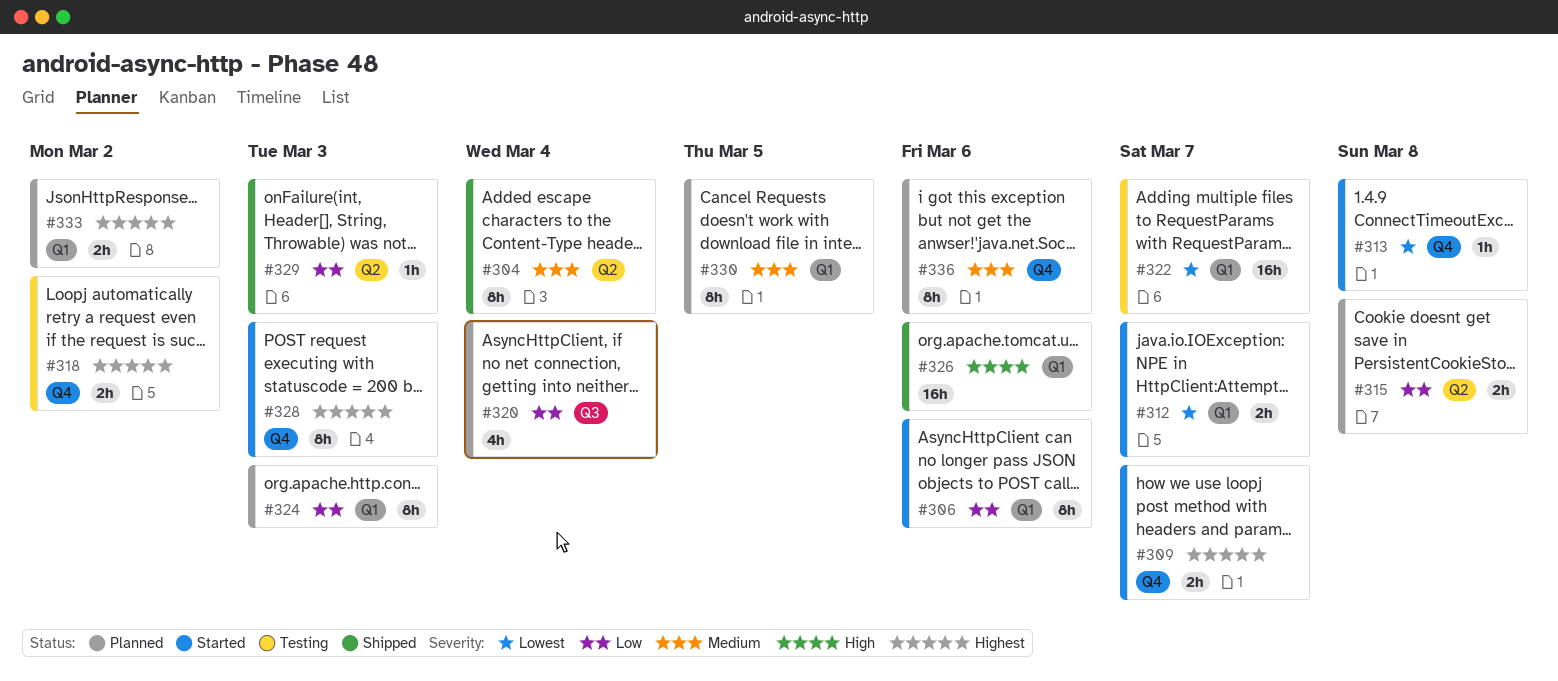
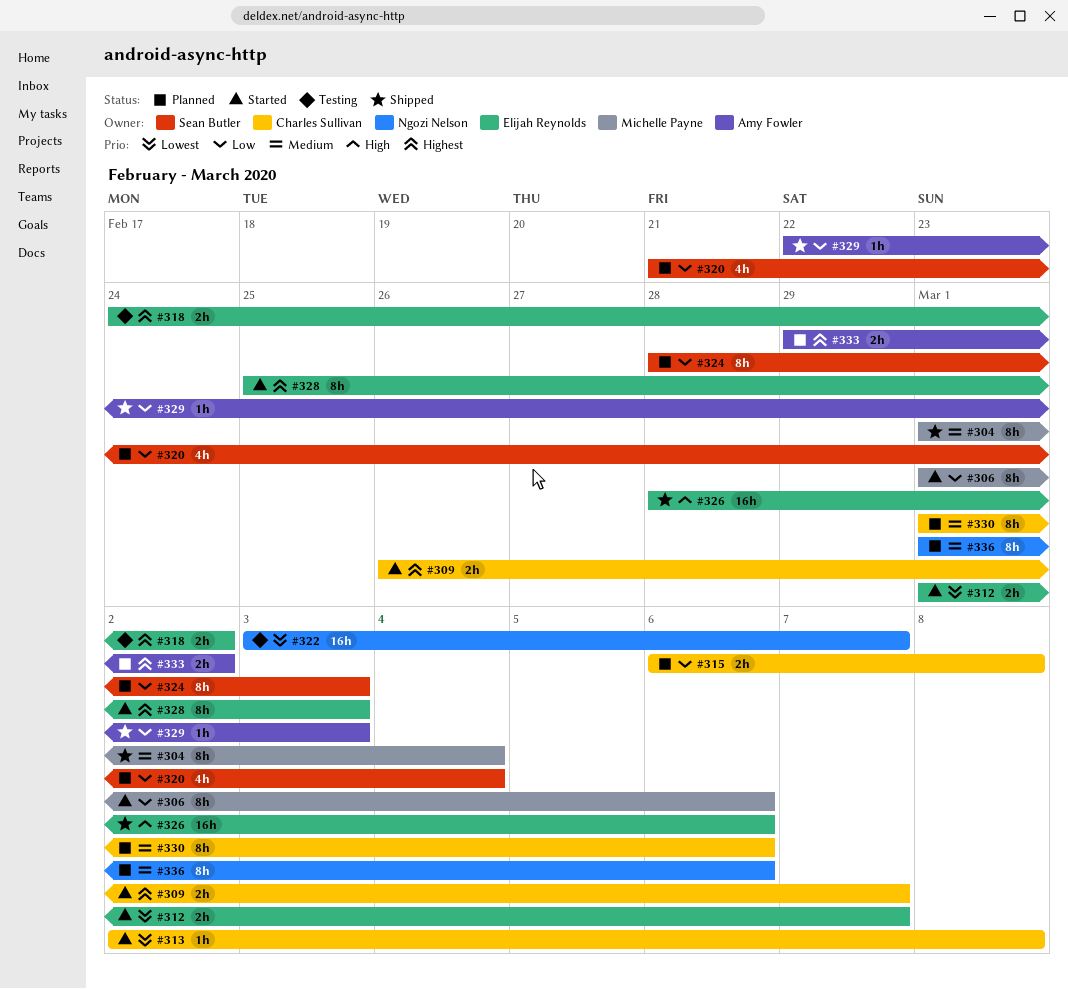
#330, due: Mar 5 -> Mar 6

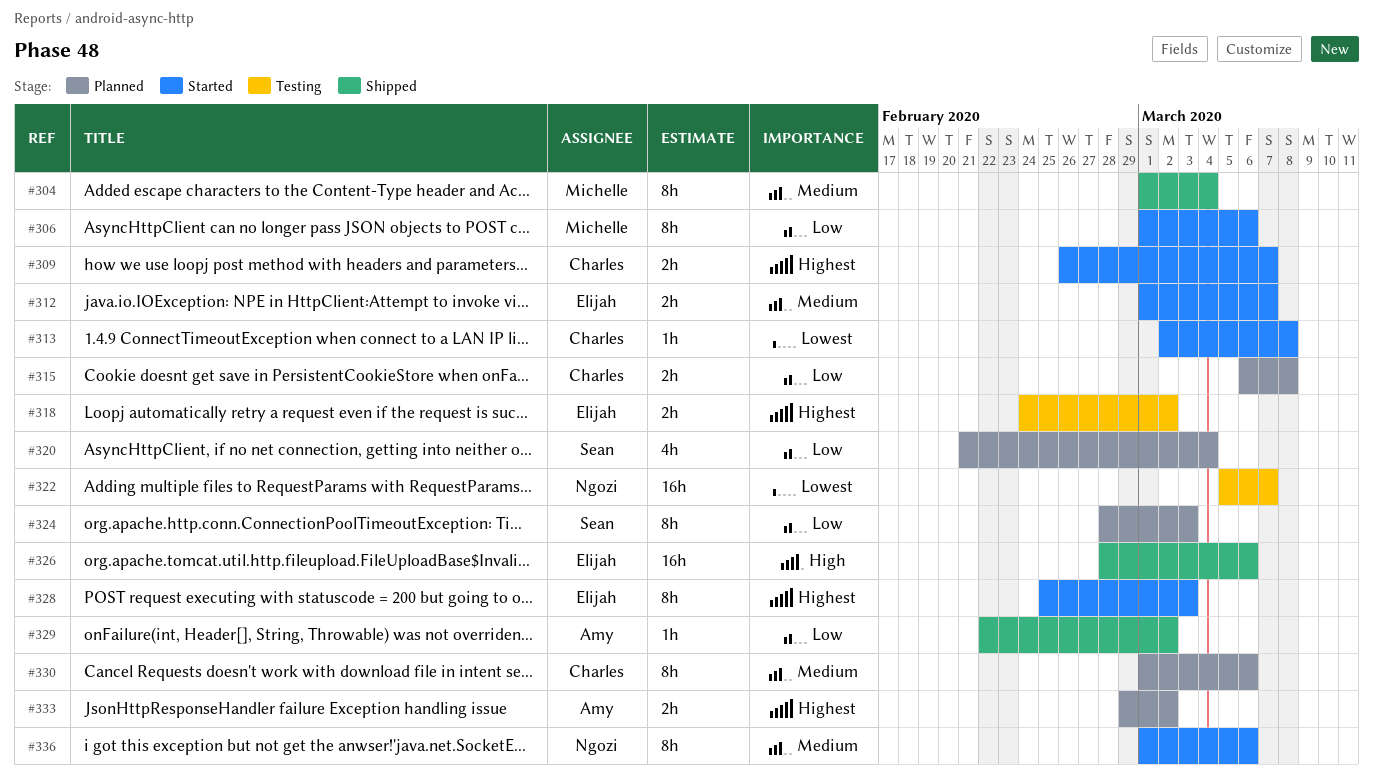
#312, priority: Lowest -> Medium
#322, start: Mar 3 -> Mar 5
#329, due: Mar 3 -> Mar 2
#336, status: Planned -> Started

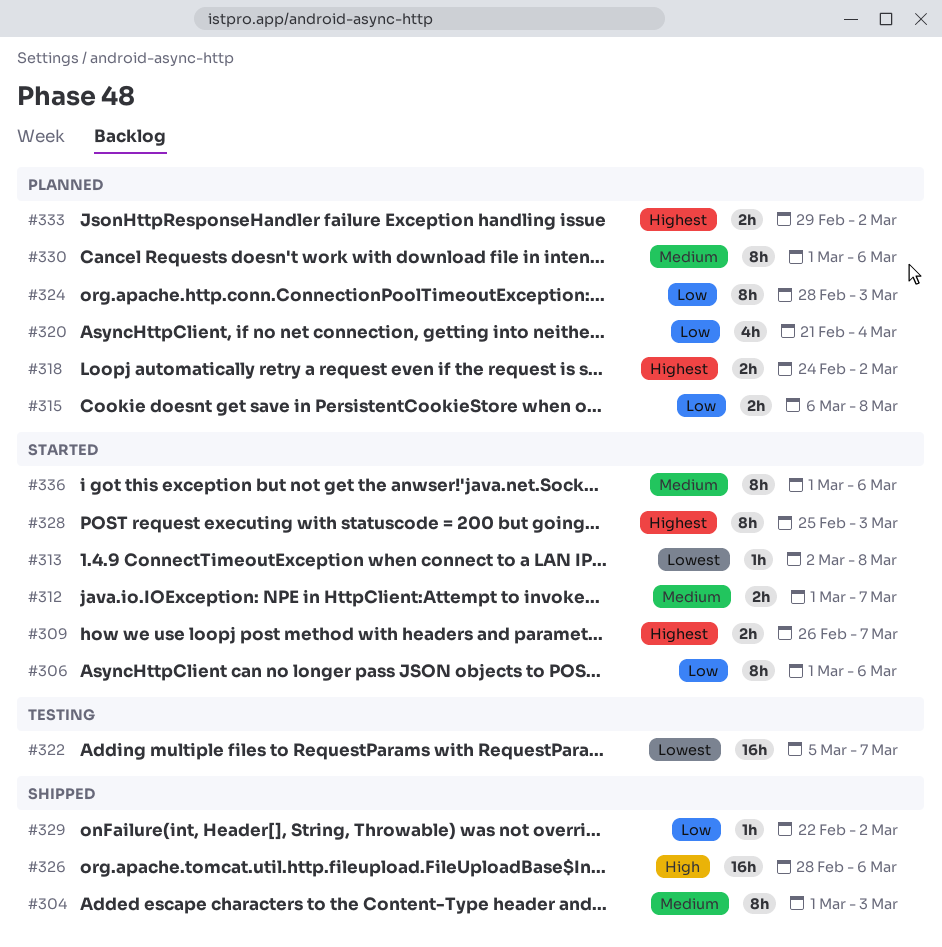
#304, due: Mar 4 -> Mar 3
#318, status: Testing -> Planned

